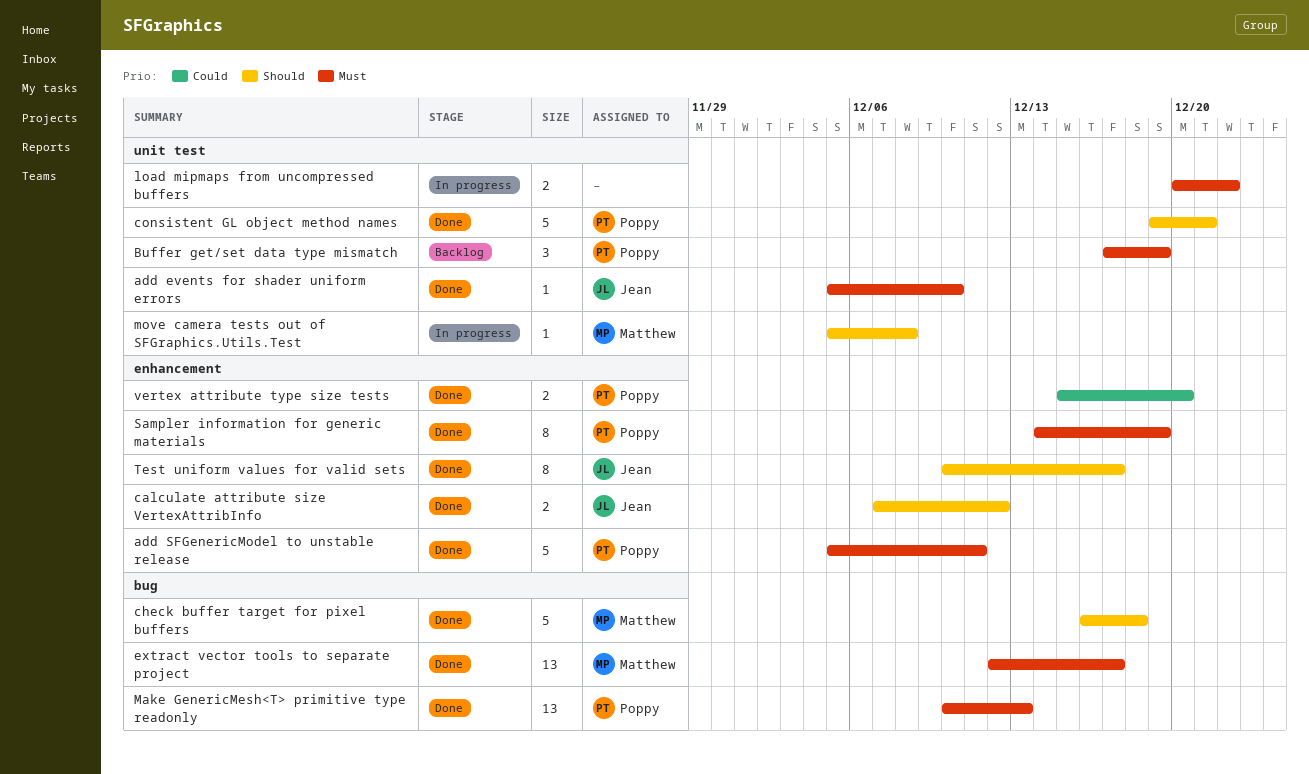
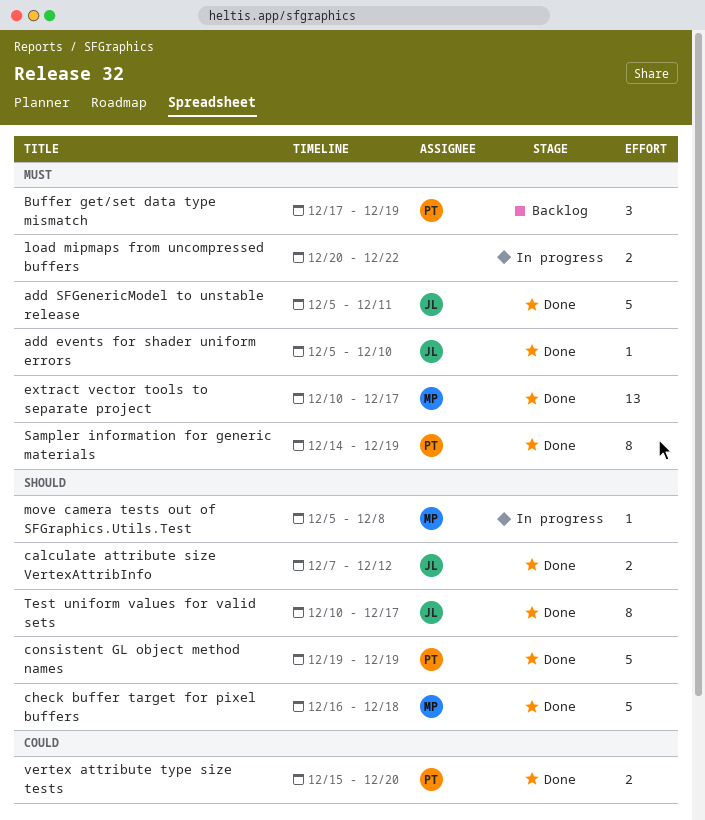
add SFGenericModel to unstable release, owner: Poppy -> Jean
consistent GL object method names, due: Dec 21 -> Dec 19
extract vector tools to separate project, start: Dec 12 -> Dec 10
Make GenericMesh<T> primitive type readonly: present -> none

